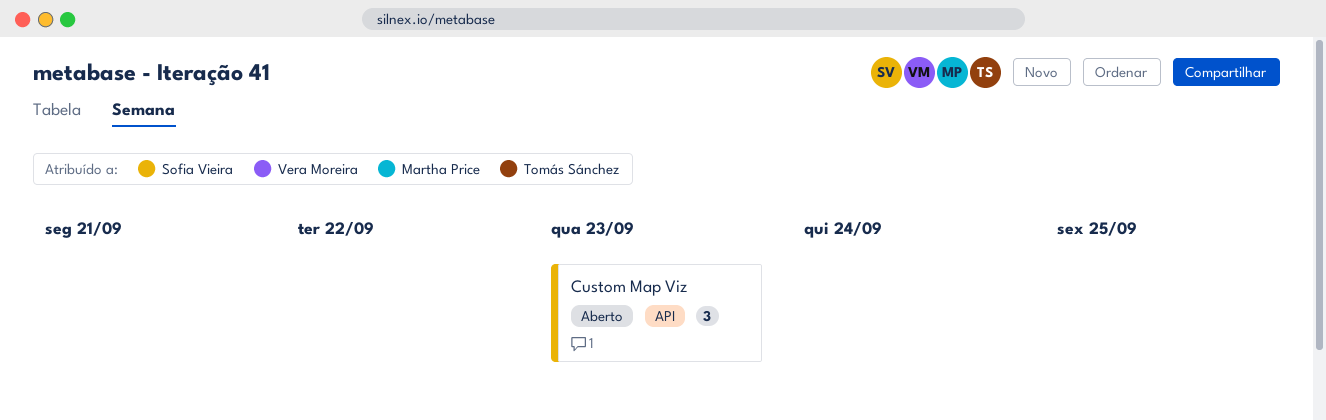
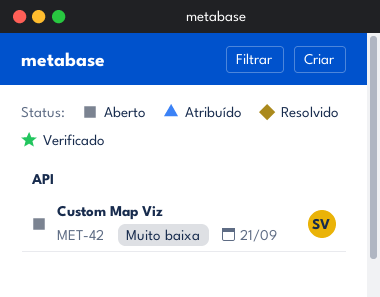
Custom Map Viz, due: Sep 23 -> Sep 21

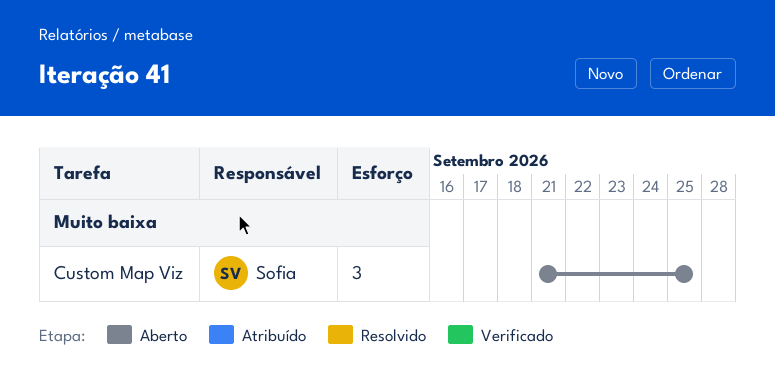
Custom Map Viz, due: Sep 21 -> Sep 25

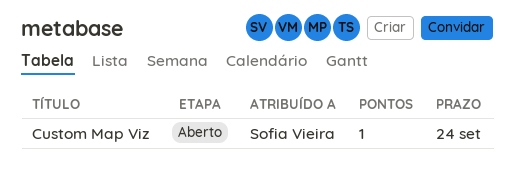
Custom Map Viz, estimate: 3 -> 1
Custom Map Viz, due: Sep 25 -> Sep 24

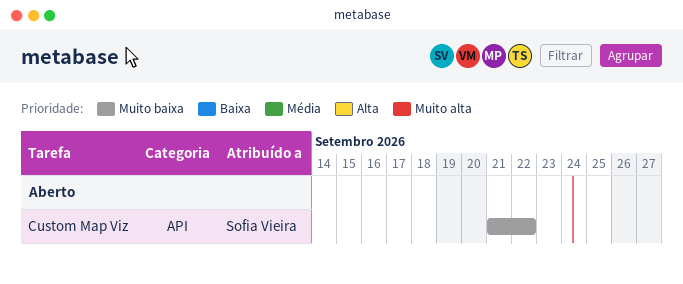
Custom Map Viz, due: Sep 24 -> Sep 22

